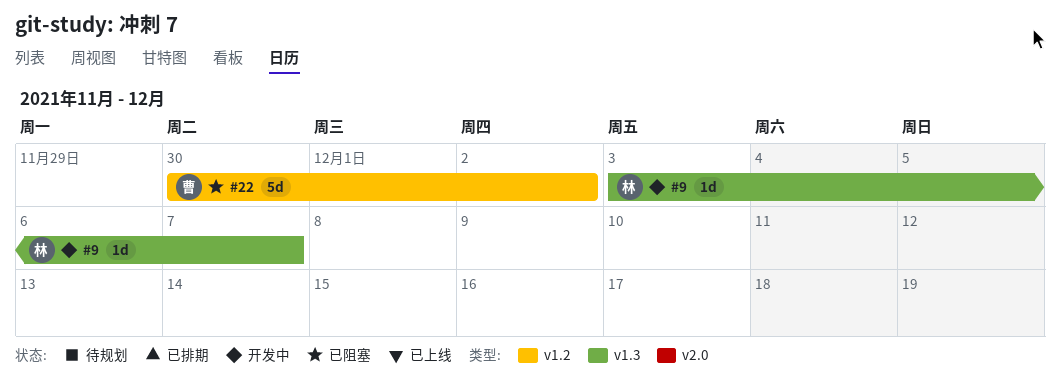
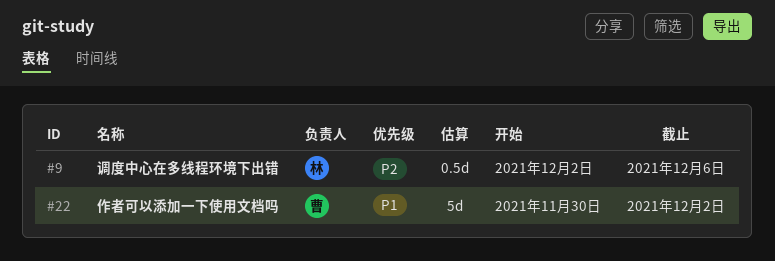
#9, estimate: 1d -> 0.5d
#9, start: Dec 3 -> Dec 2
#9, due: Dec 7 -> Dec 6

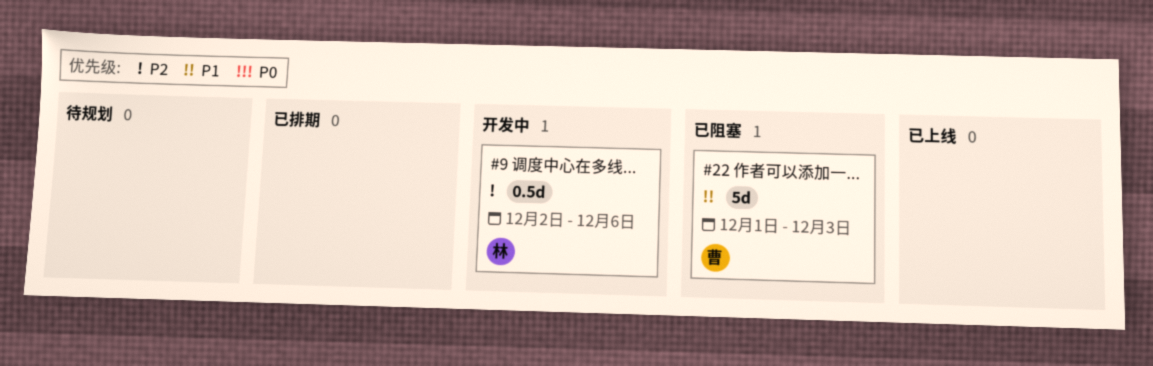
#22, start: Nov 30 -> Dec 1
#22, due: Dec 2 -> Dec 3

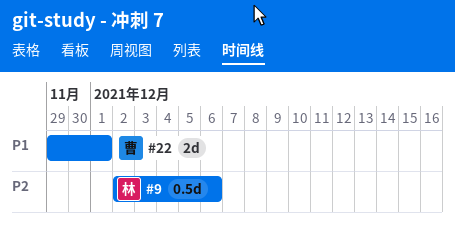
#22, estimate: 5d -> 2d
#22, start: Dec 1 -> Nov 29
#22, due: Dec 3 -> Dec 1

